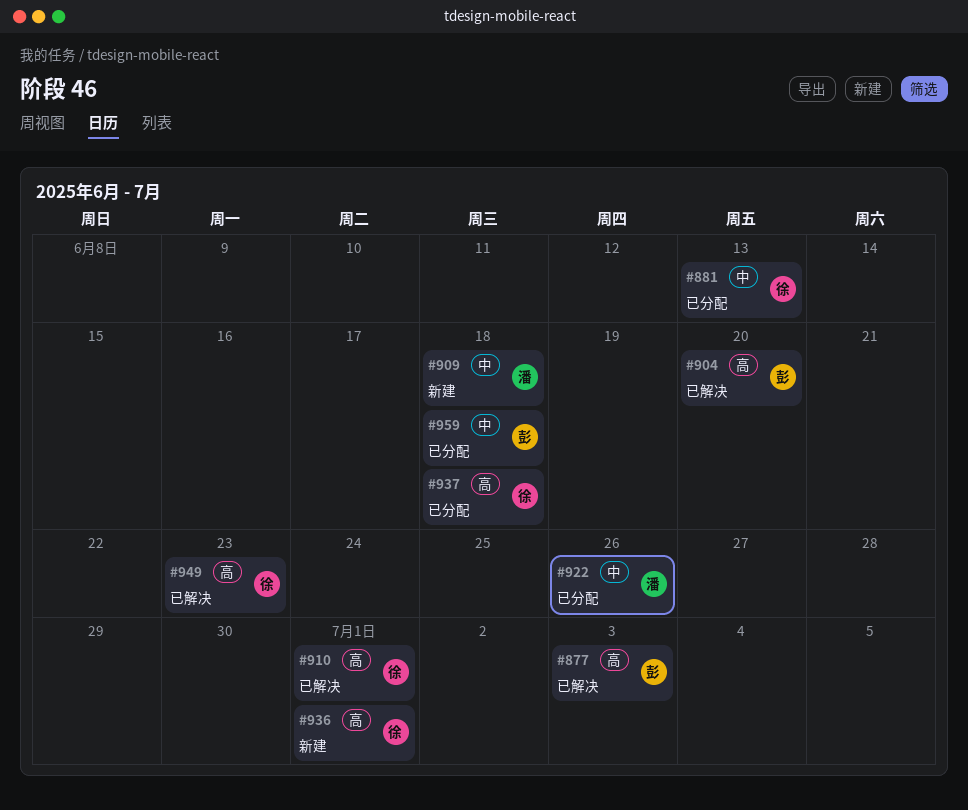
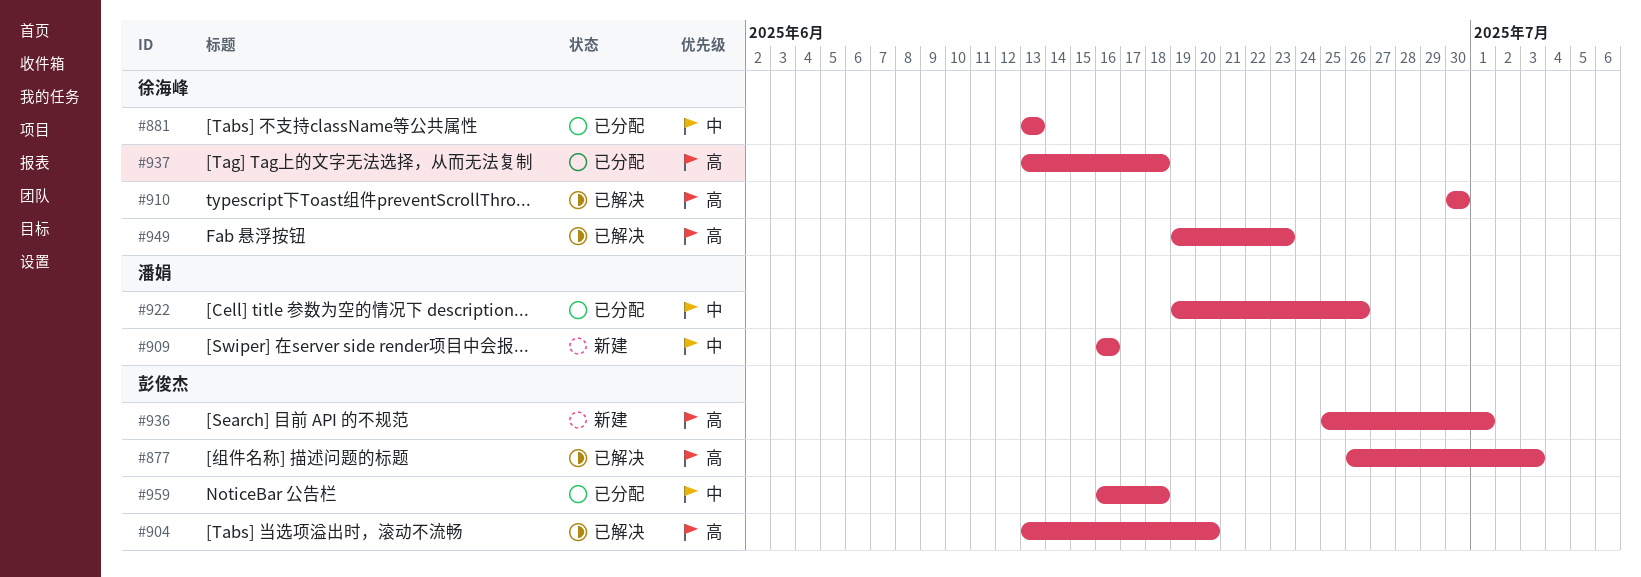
#909, due: Jun 18 -> Jun 16
#910, due: Jul 1 -> Jun 30
#936, owner: 徐海峰 -> 彭俊杰

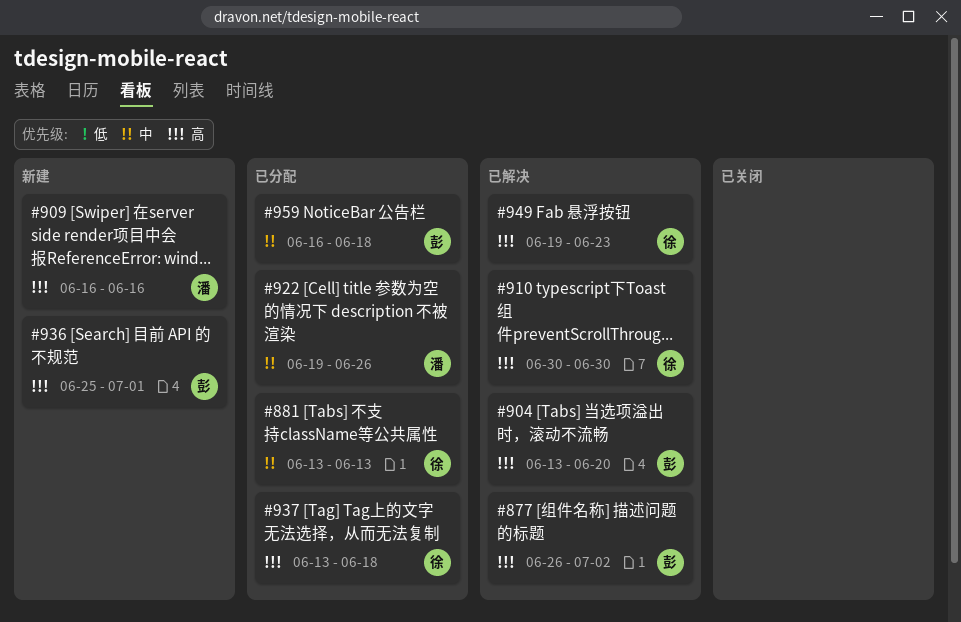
#877, due: Jul 3 -> Jul 2
#909, priority: 中 -> 高

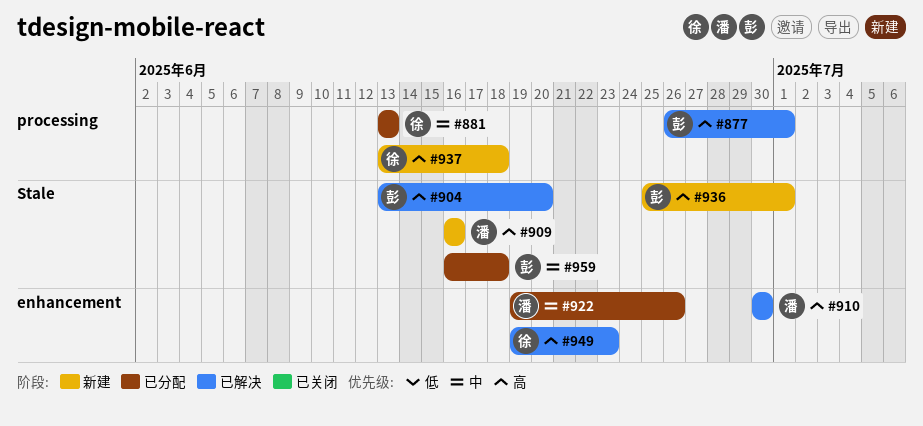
#877, due: Jul 2 -> Jul 1
#910, owner: 徐 -> 潘
#937, status: 已分配 -> 新建

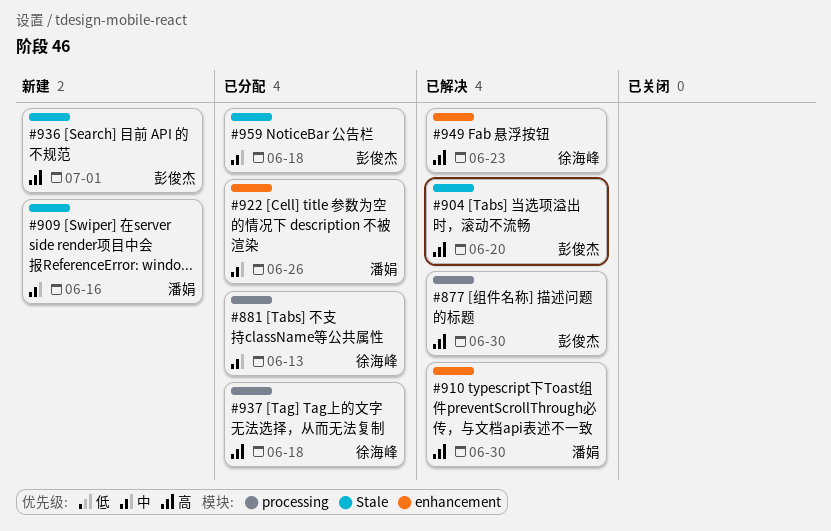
#877, due: Jul 1 -> Jun 30
#909, priority: 高 -> 中
#937, status: 新建 -> 已分配

